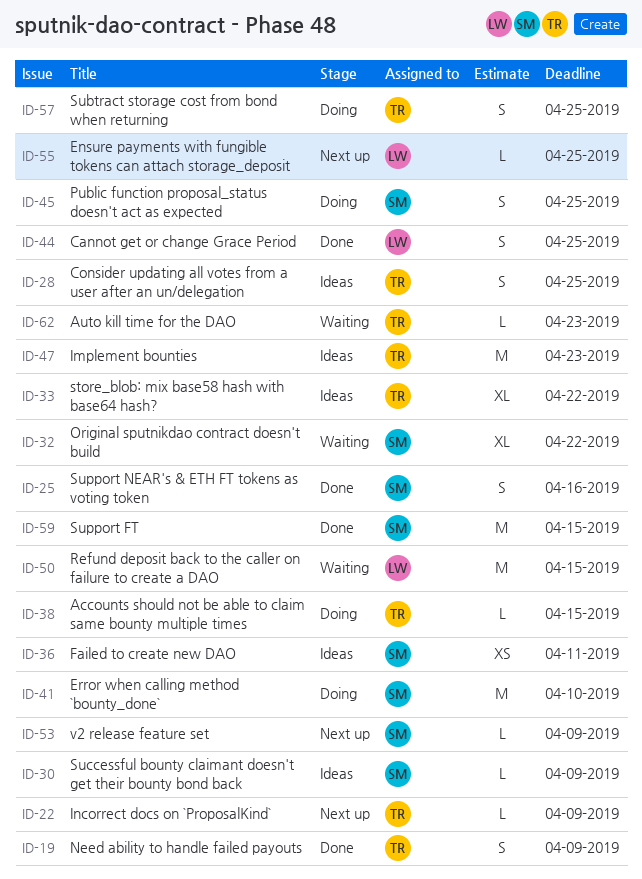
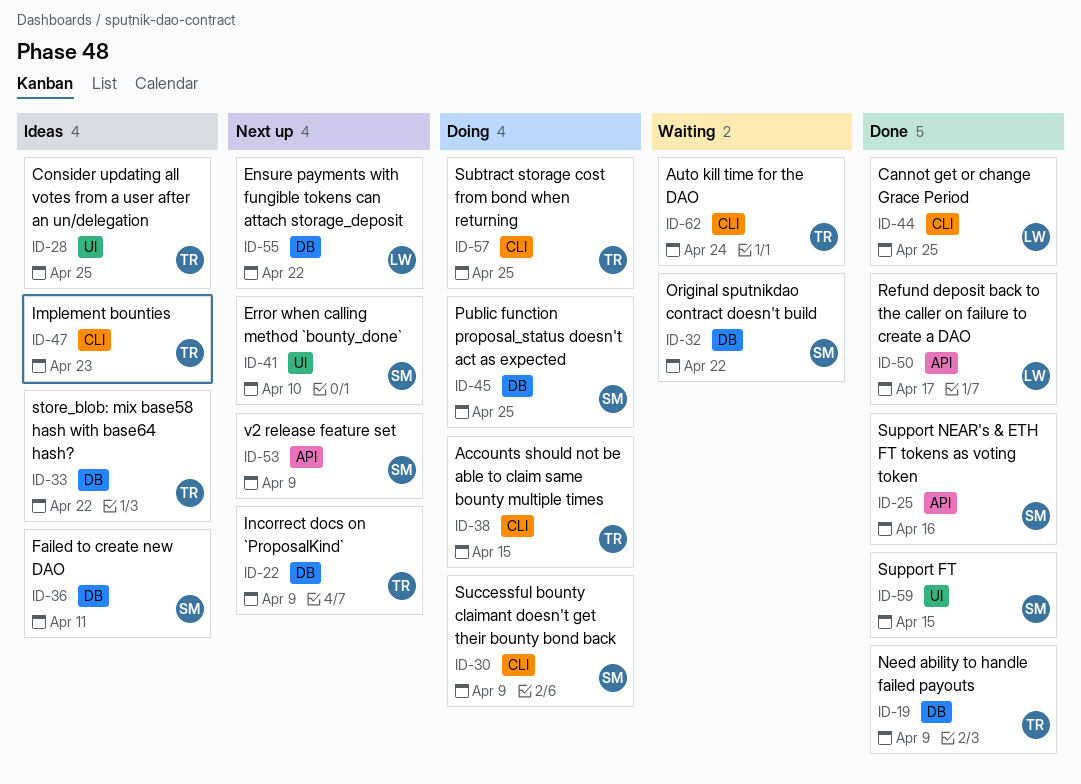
ID-30, status: Ideas -> Doing
ID-41, status: Doing -> Next up
ID-50, status: Waiting -> Done
ID-50, due: Apr 15 -> Apr 17
ID-55, due: Apr 25 -> Apr 22
ID-62, due: Apr 23 -> Apr 24

